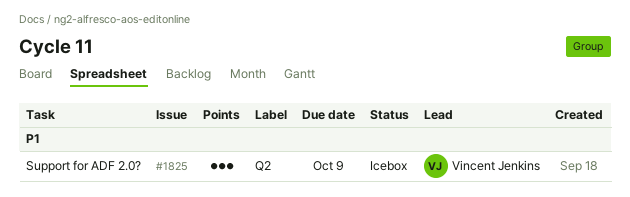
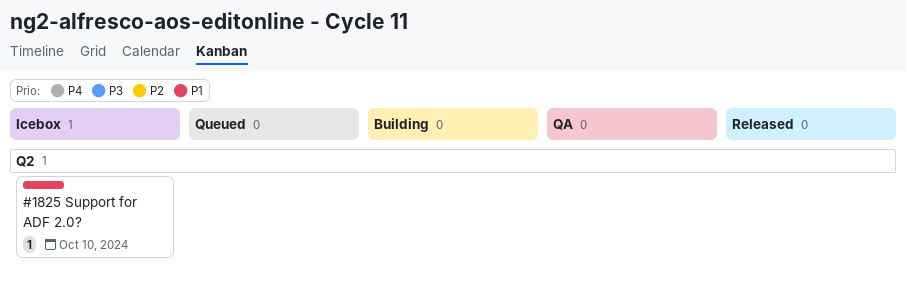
#1825, estimate: 3 -> 1
#1825, due: Oct 9 -> Oct 10

